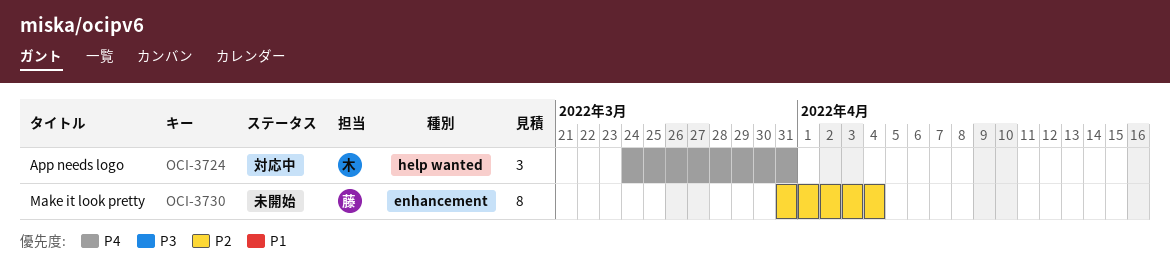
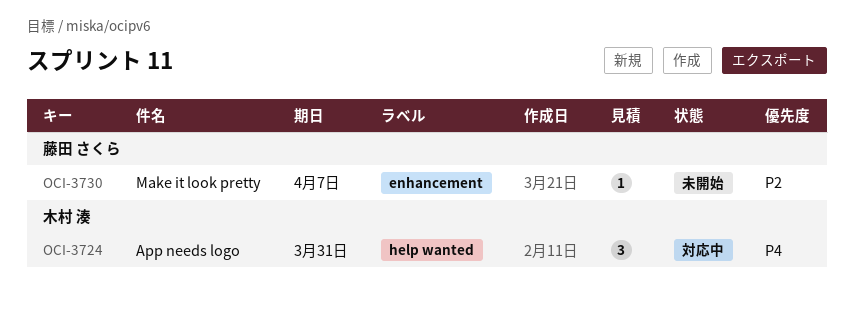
OCI-3730, estimate: 8 -> 1
OCI-3730, due: Apr 4 -> Apr 7

